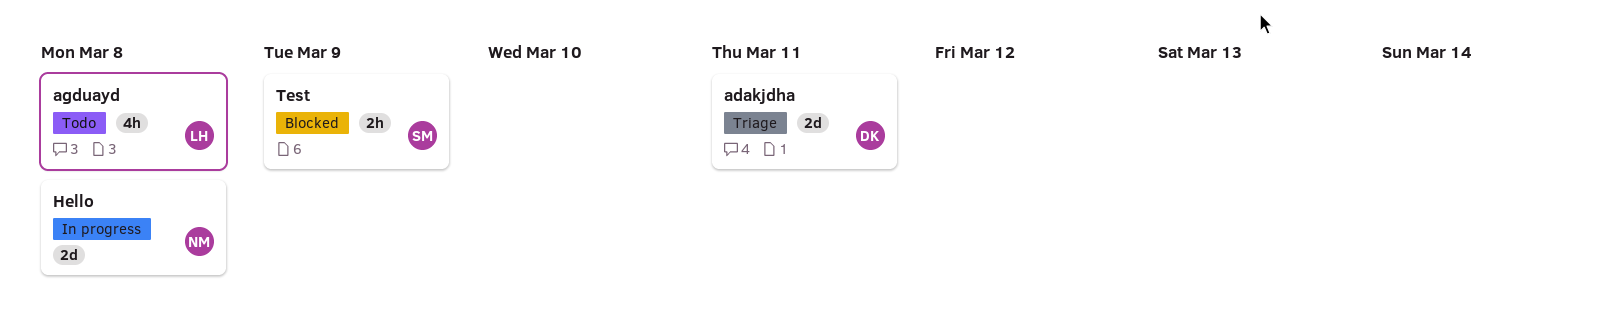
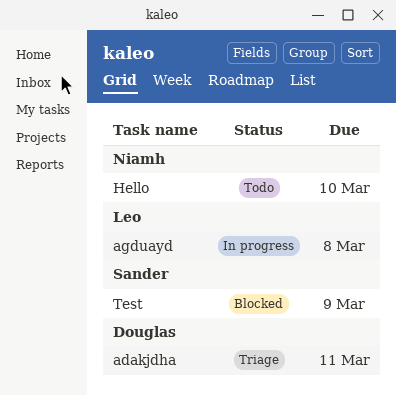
agduayd, status: Todo -> In progress
Hello, status: In progress -> Todo
Hello, due: Mar 8 -> Mar 10

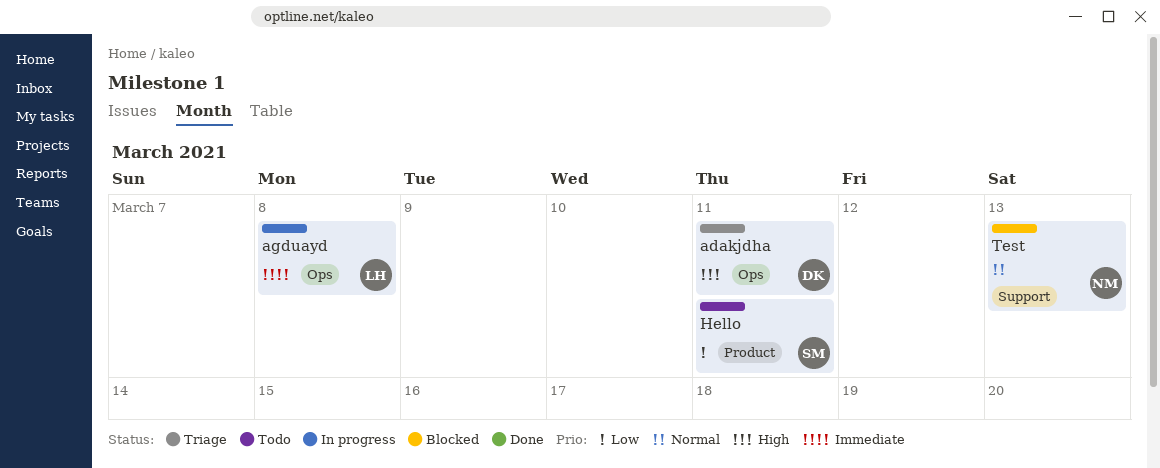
Hello, owner: Niamh -> Sander
Hello, due: Mar 10 -> Mar 11
Test, owner: Sander -> Niamh
Test, due: Mar 9 -> Mar 13

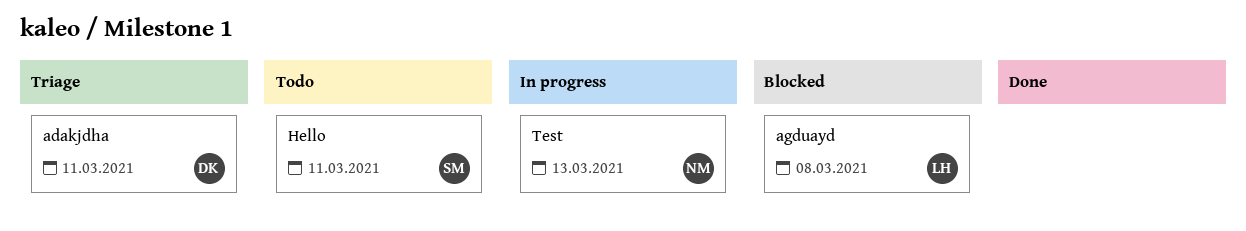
agduayd, status: In progress -> Blocked
Test, status: Blocked -> In progress

